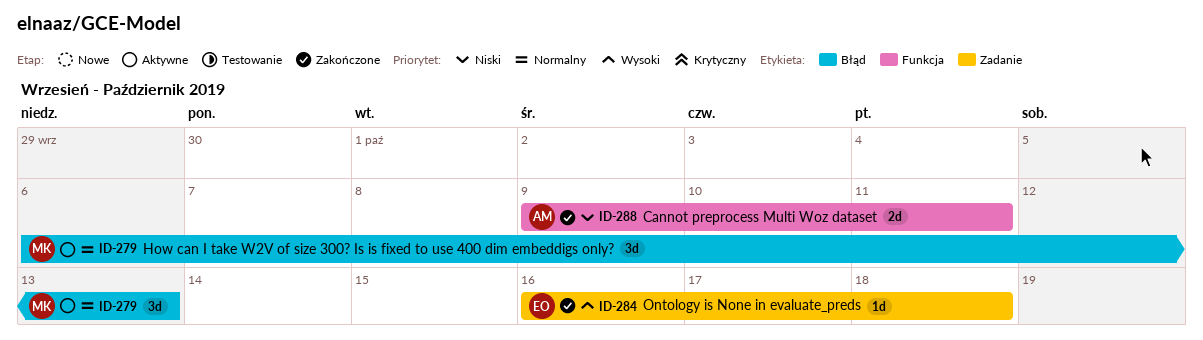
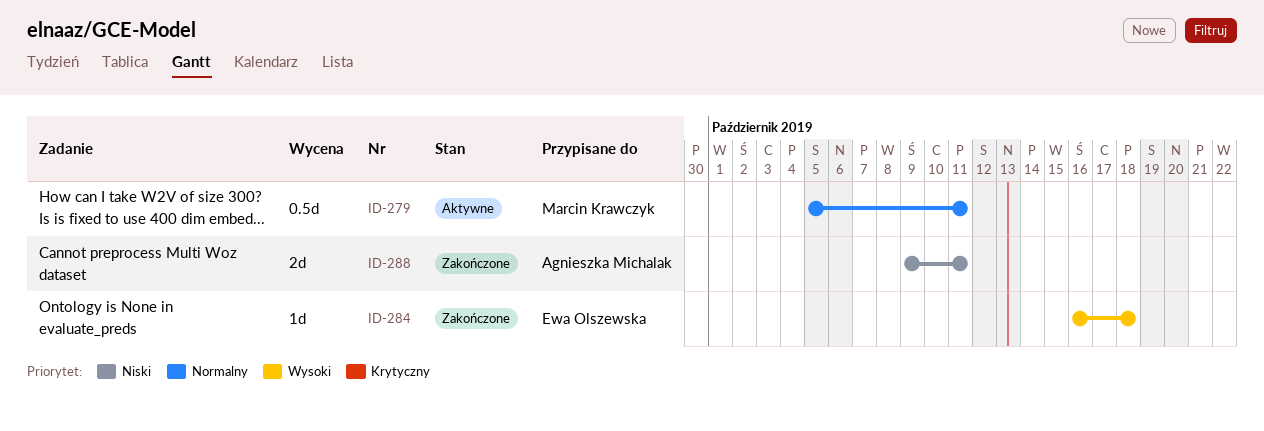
ID-279, estimate: 3d -> 0.5d
ID-279, start: Oct 6 -> Oct 5
ID-279, due: Oct 13 -> Oct 11

